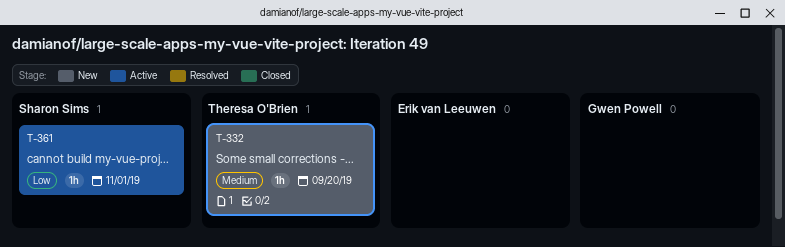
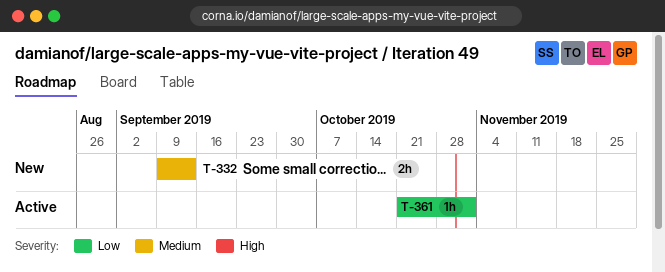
T-332, estimate: 1h -> 2h
T-332, due: Sep 20 -> Sep 13

